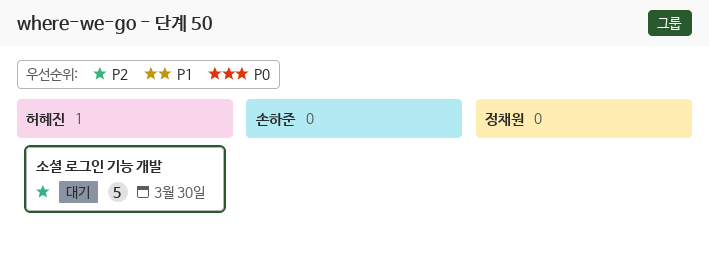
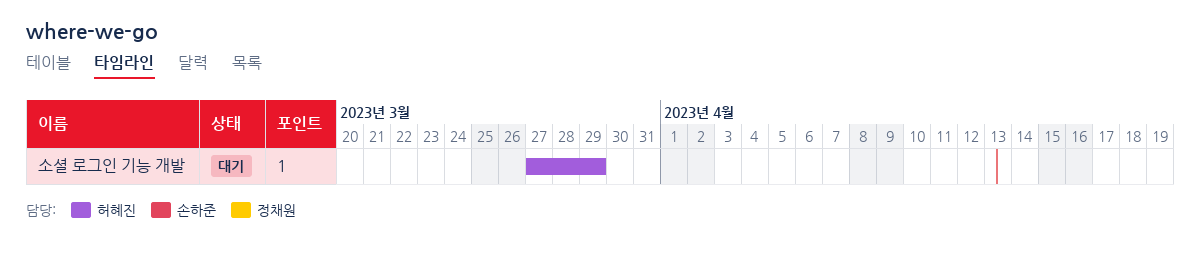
소셜 로그인 기능 개발, estimate: 5 -> 1
소셜 로그인 기능 개발, due: Mar 30 -> Mar 29

